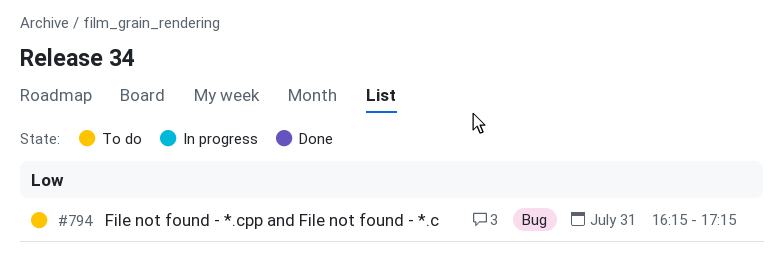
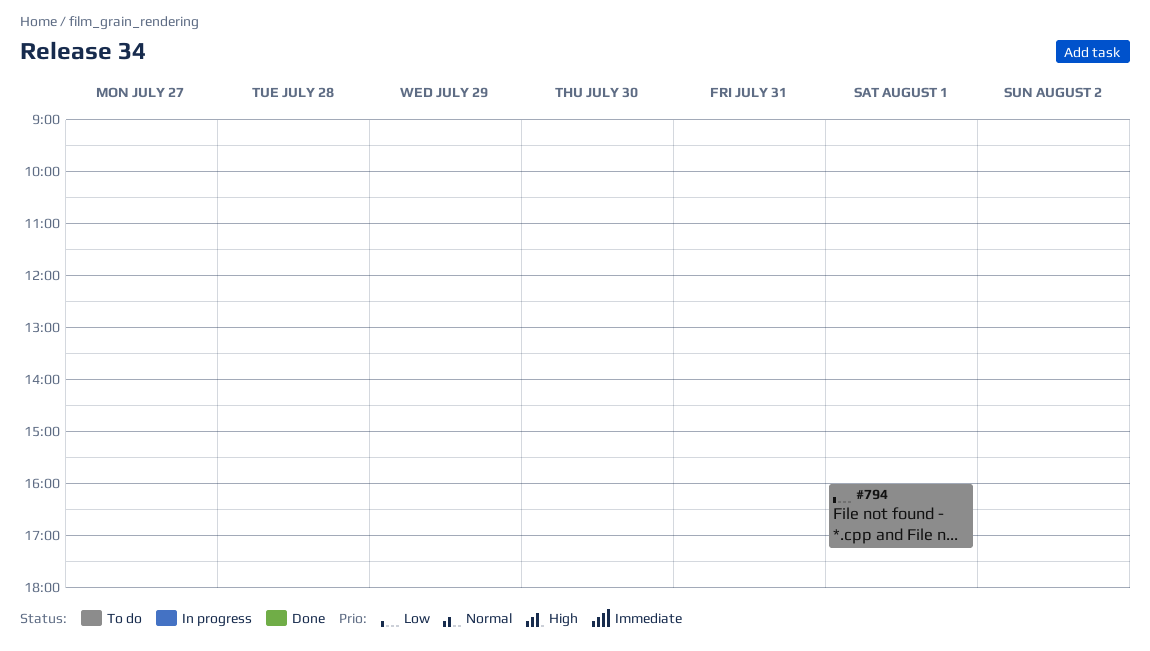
#794, day: Jul 31 -> Aug 1
#794, begins: 16:15 -> 16:00

